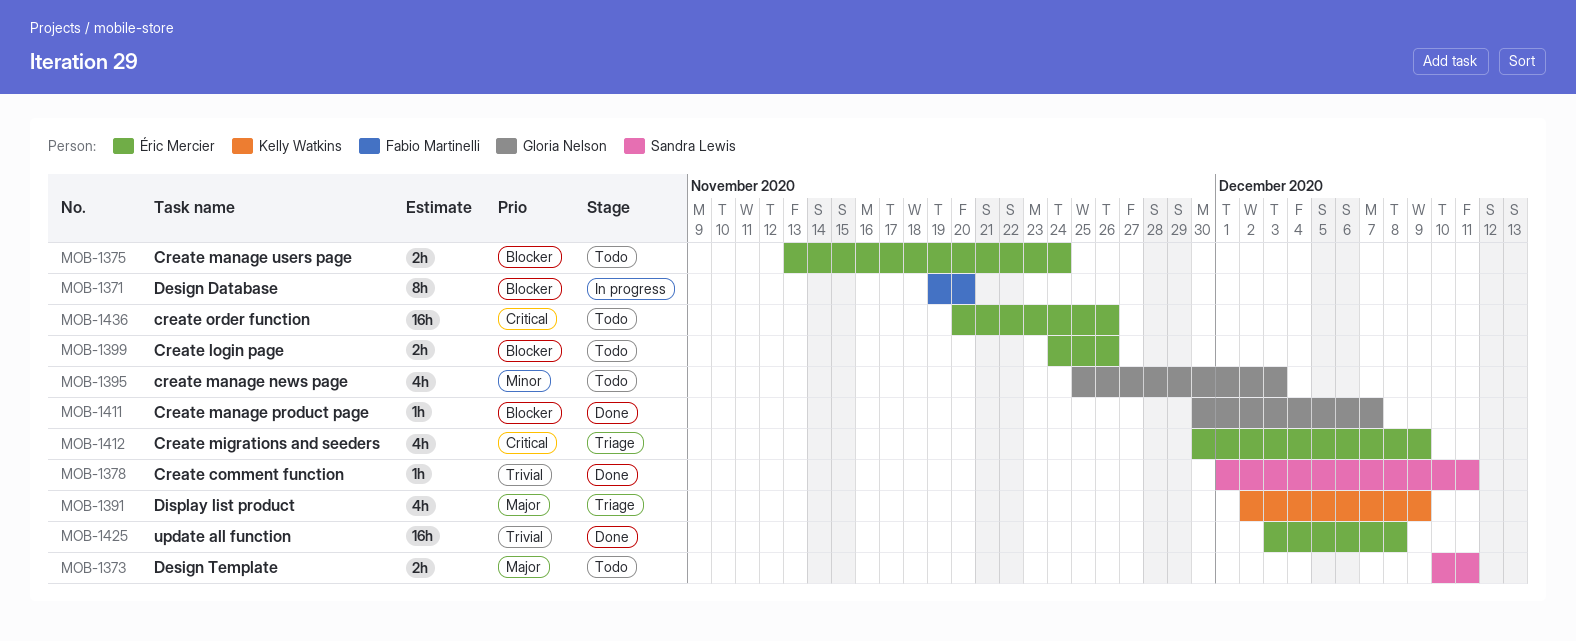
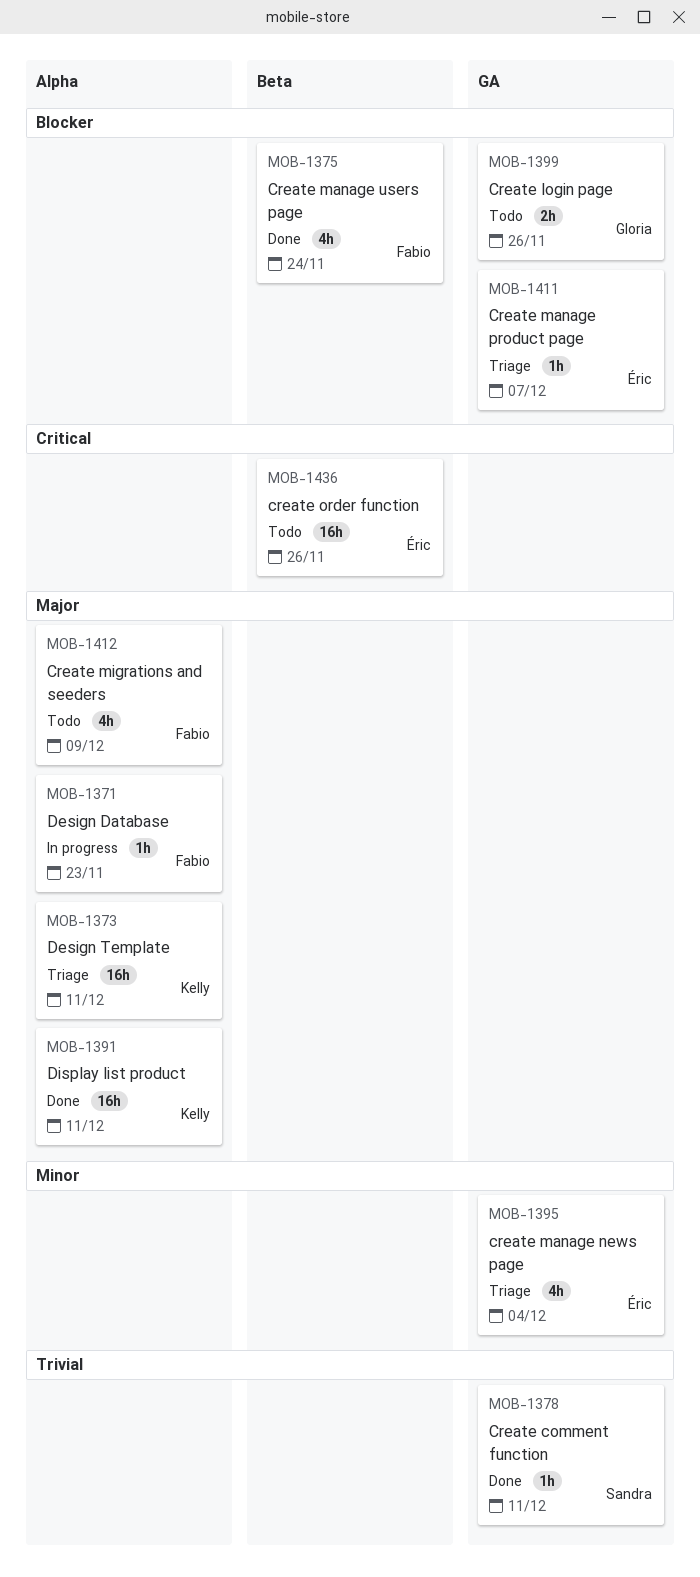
MOB-1371, priority: Blocker -> Major
MOB-1371, estimate: 8h -> 1h
MOB-1371, due: Nov 20 -> Nov 23
MOB-1373, status: Todo -> Triage
MOB-1373, owner: Sandra Lewis -> Kelly Watkins
MOB-1373, estimate: 2h -> 16h
MOB-1375, status: Todo -> Done
MOB-1375, owner: Éric Mercier -> Fabio Martinelli
MOB-1375, estimate: 2h -> 4h
MOB-1391, status: Triage -> Done
MOB-1391, estimate: 4h -> 16h
MOB-1391, due: Dec 9 -> Dec 11
MOB-1395, status: Todo -> Triage
MOB-1395, owner: Gloria Nelson -> Éric Mercier
MOB-1395, due: Dec 3 -> Dec 4
MOB-1399, owner: Éric Mercier -> Gloria Nelson
MOB-1411, status: Done -> Triage
MOB-1411, owner: Gloria Nelson -> Éric Mercier
MOB-1412, status: Triage -> Todo
MOB-1412, owner: Éric Mercier -> Fabio Martinelli
MOB-1412, priority: Critical -> Major
MOB-1425: present -> none

